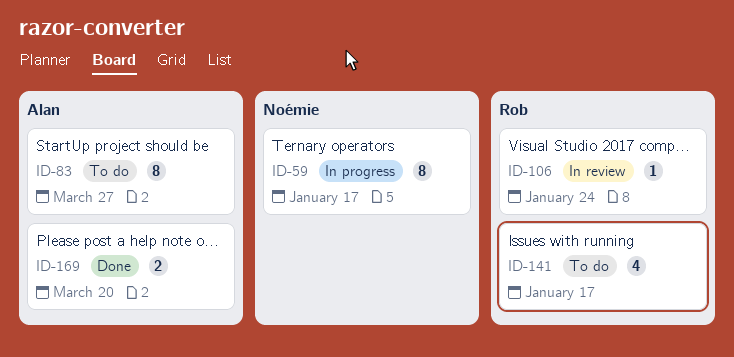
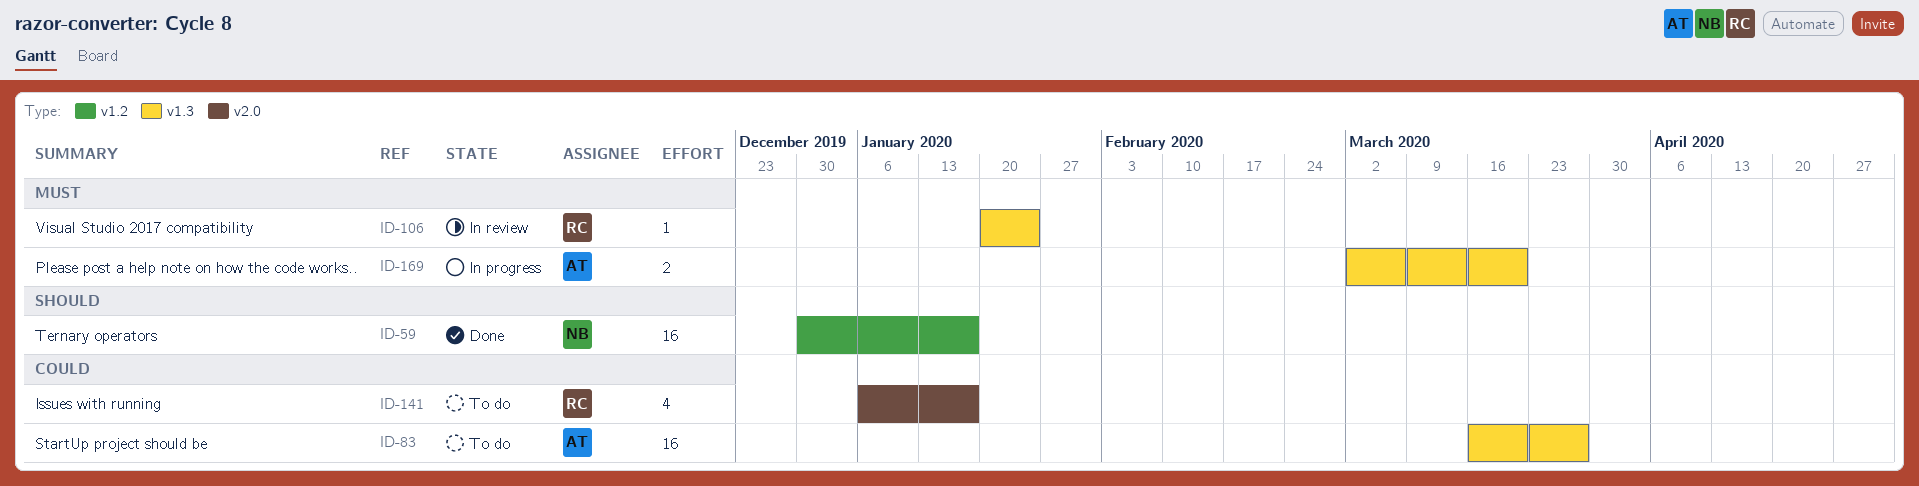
ID-59, status: In progress -> Done
ID-59, estimate: 8 -> 16
ID-83, estimate: 8 -> 16
ID-169, status: Done -> In progress

